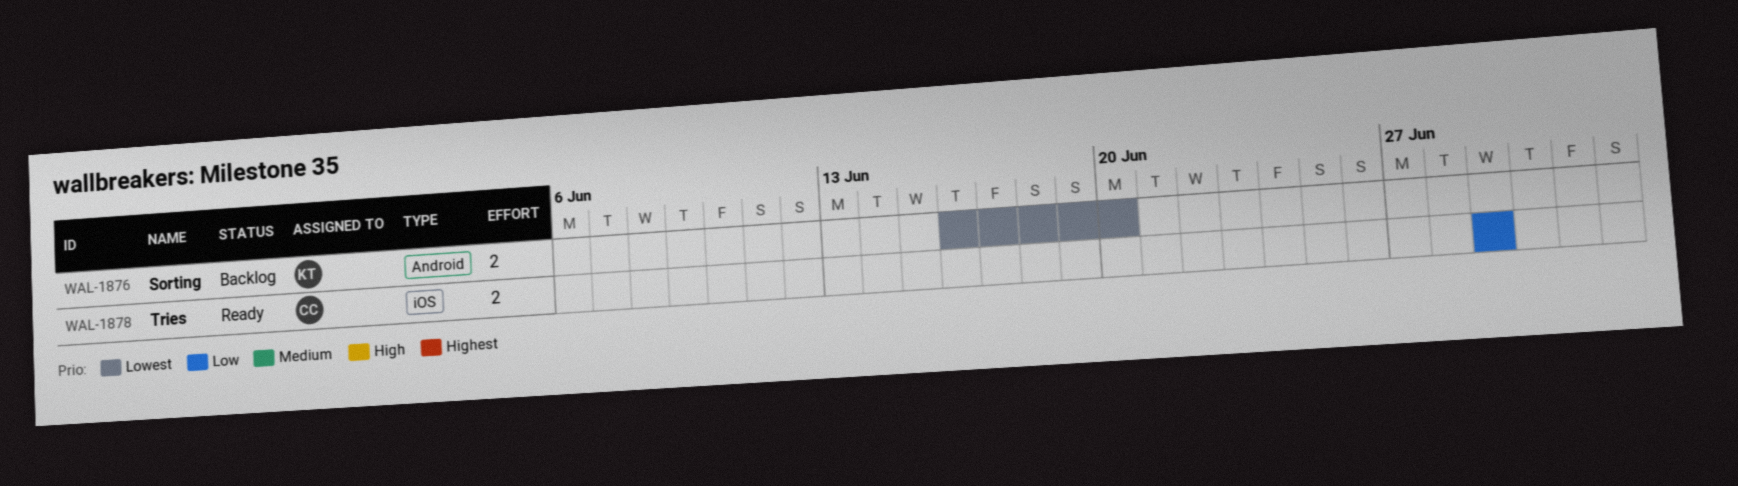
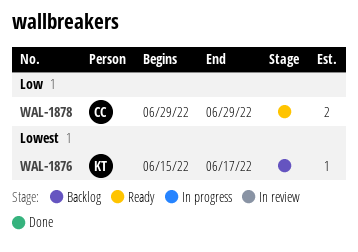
WAL-1876, estimate: 2 -> 1
WAL-1876, start: Jun 16 -> Jun 15
WAL-1876, due: Jun 20 -> Jun 17

